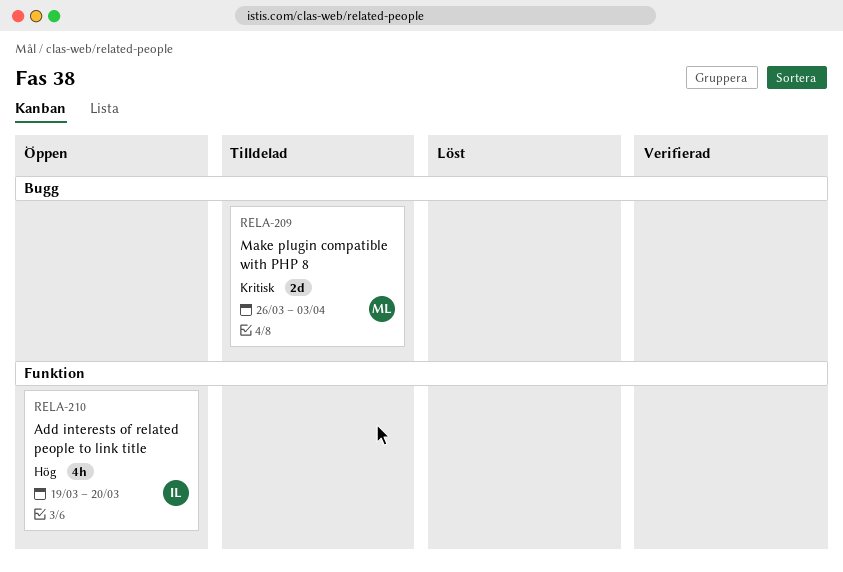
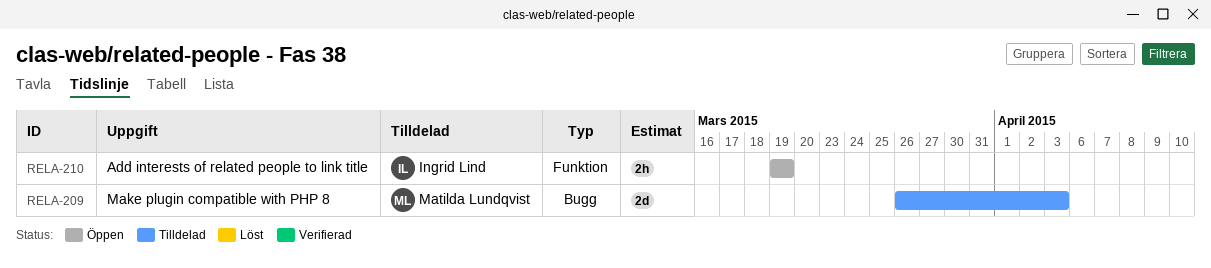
RELA-210, estimate: 4h -> 2h
RELA-210, due: Mar 20 -> Mar 19

